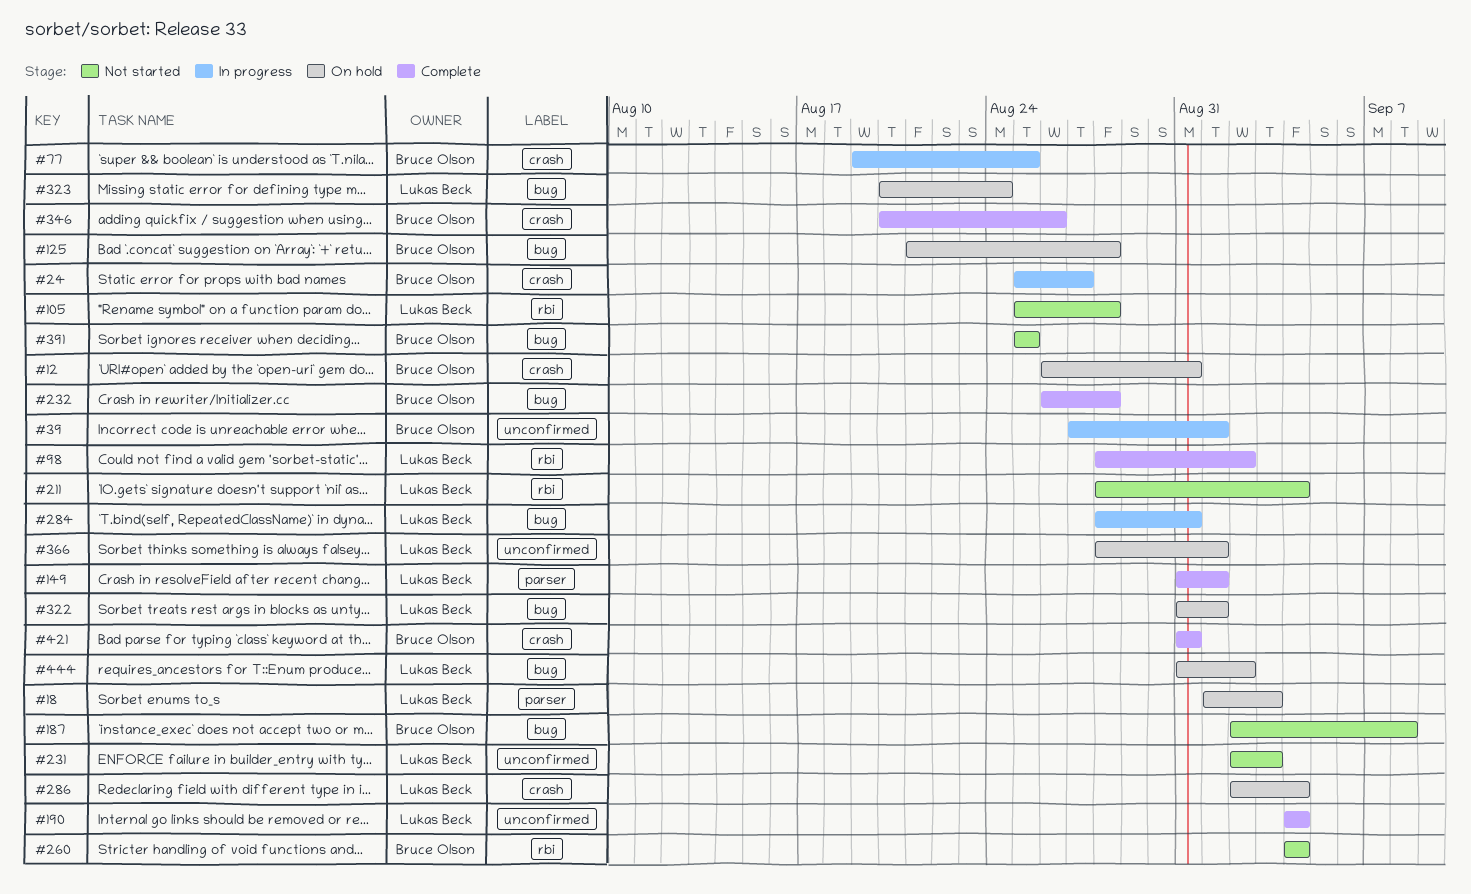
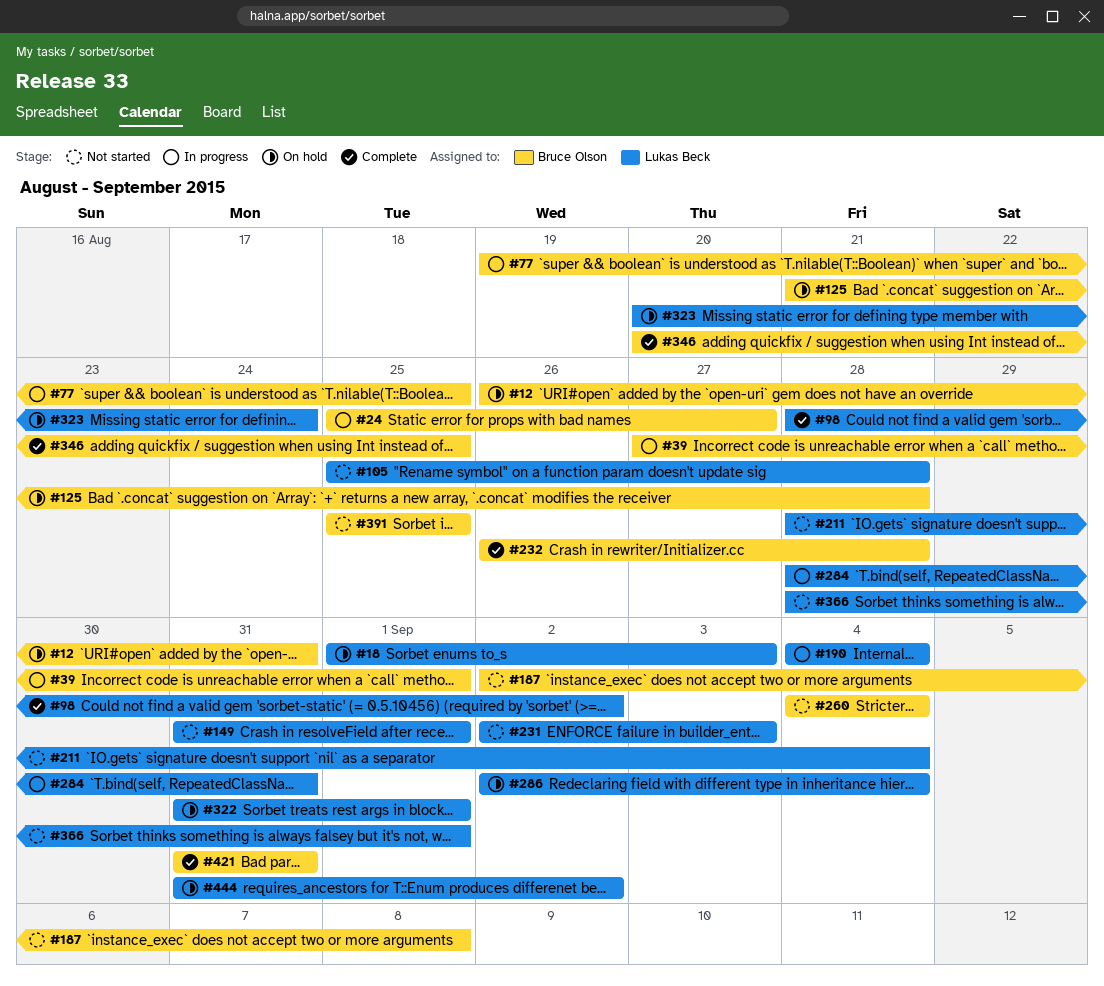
#149, status: Complete -> Not started
#190, status: Complete -> In progress
#346, due: Aug 26 -> Aug 25
#366, status: On hold -> Not started

